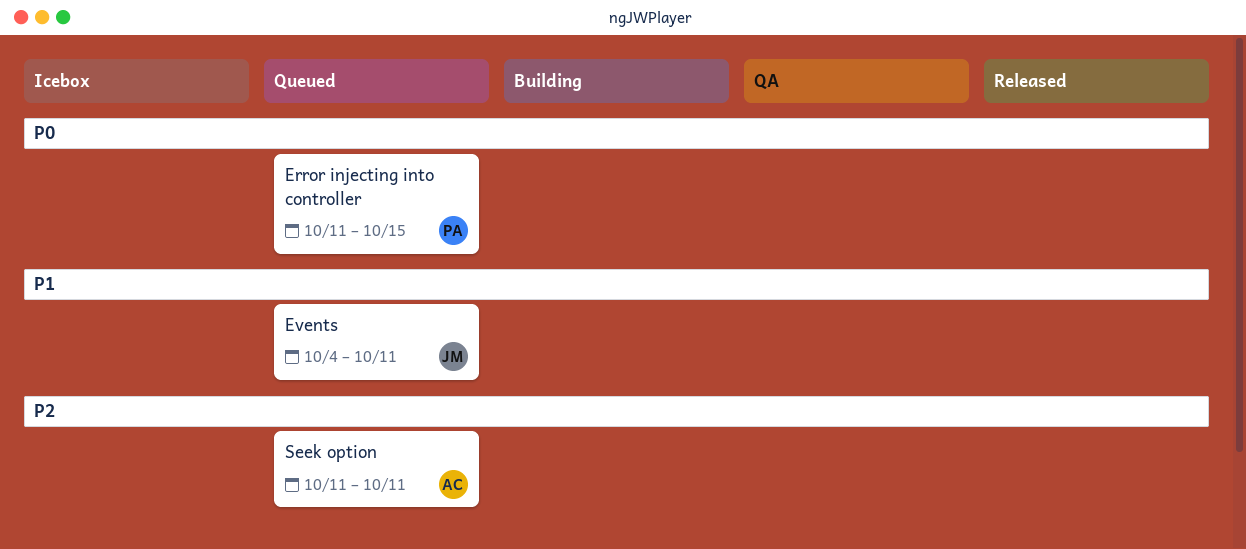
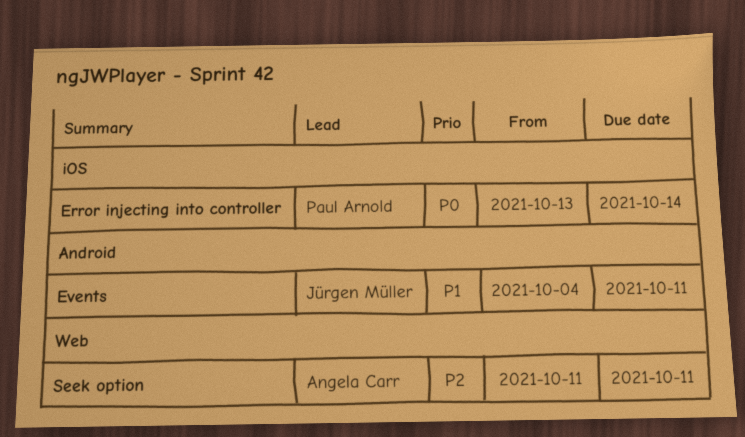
Error injecting into controller, start: Oct 11 -> Oct 13
Error injecting into controller, due: Oct 15 -> Oct 14

